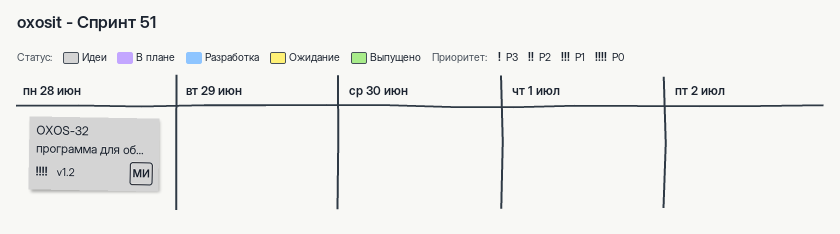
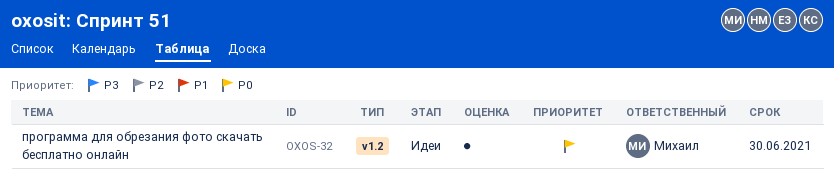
OXOS-32, due: Jun 28 -> Jun 30

